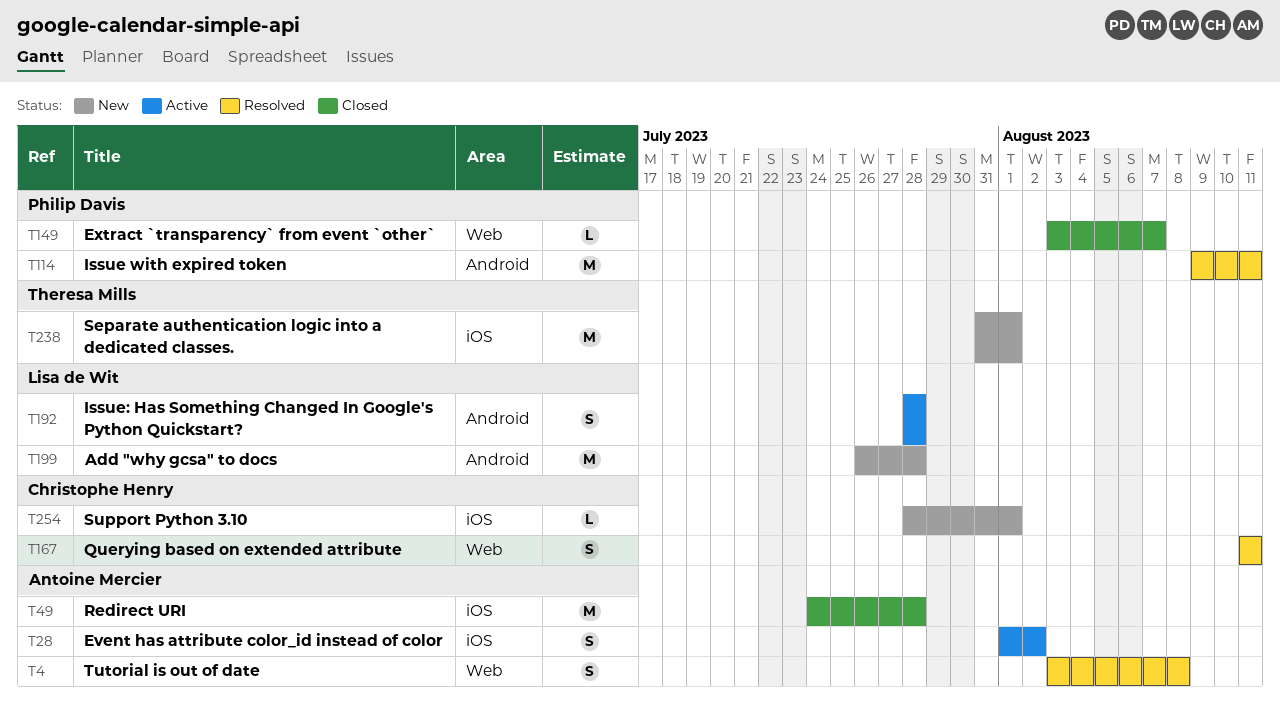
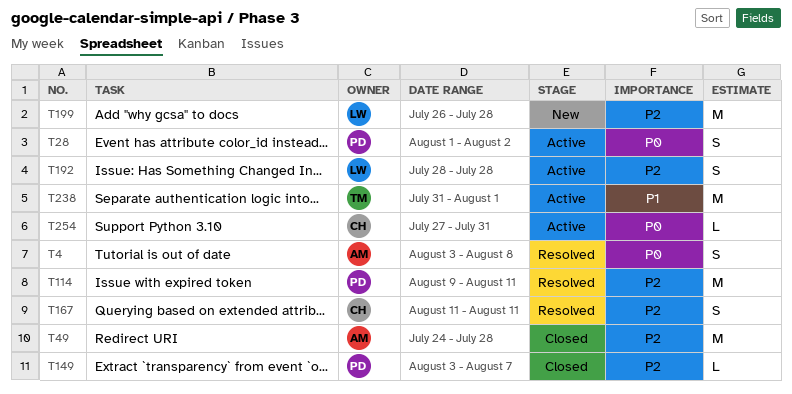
T28, owner: Antoine Mercier -> Philip Davis
T238, status: New -> Active
T254, status: New -> Active
T254, start: Jul 28 -> Jul 27
T254, due: Aug 1 -> Jul 31

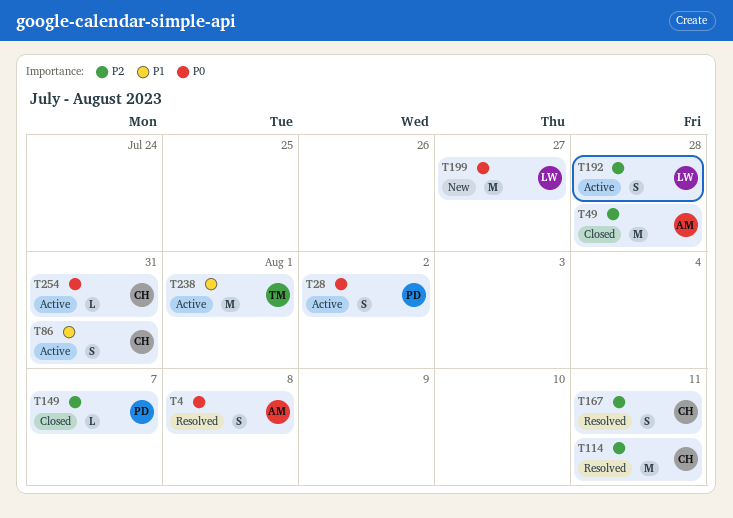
T86: none -> present
T114, owner: PD -> CH
T199, priority: P2 -> P0
T199, due: Jul 28 -> Jul 27

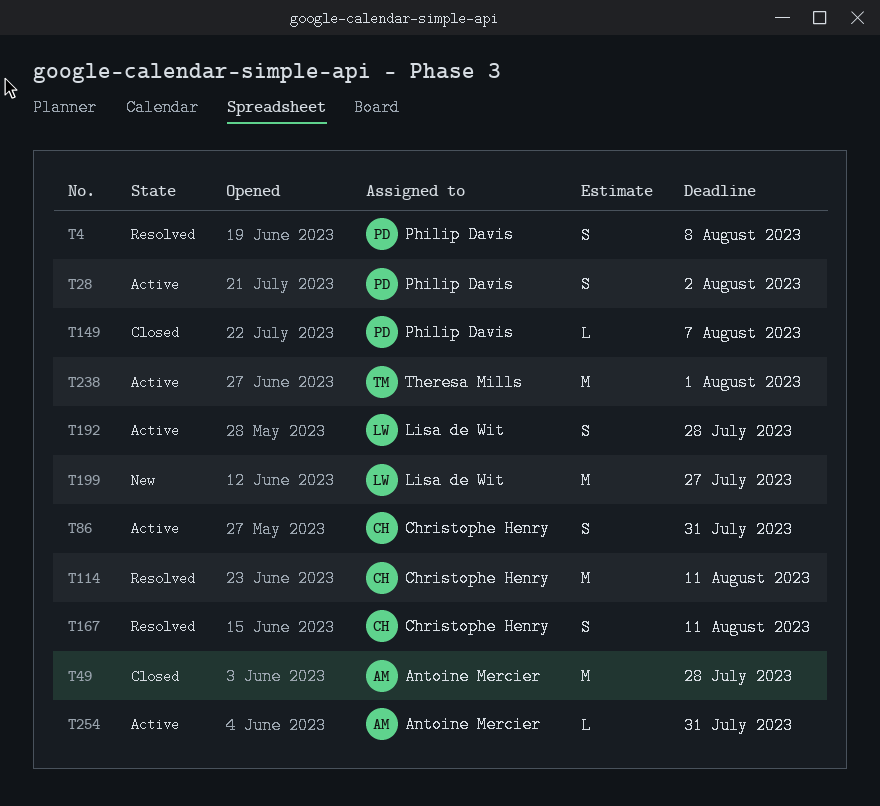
T4, owner: Antoine Mercier -> Philip Davis
T254, owner: Christophe Henry -> Antoine Mercier

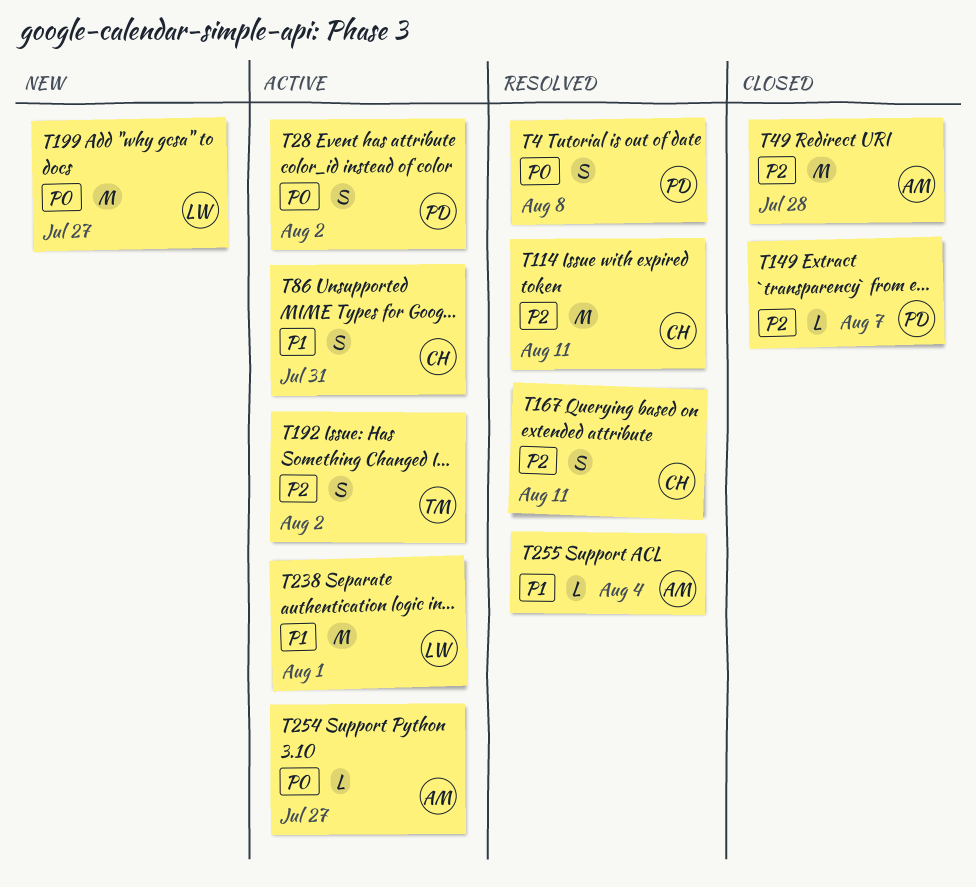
T192, owner: Lisa de Wit -> Theresa Mills
T192, due: Jul 28 -> Aug 2
T238, owner: Theresa Mills -> Lisa de Wit
T254, due: Jul 31 -> Jul 27
T255: none -> present

